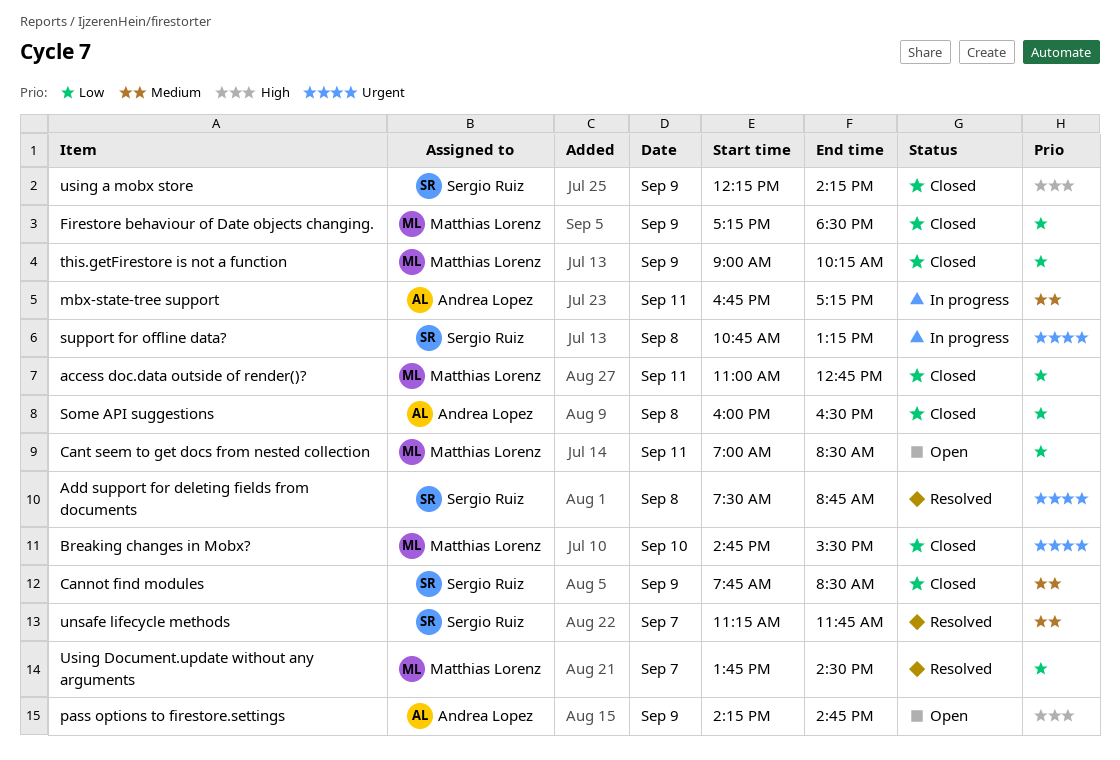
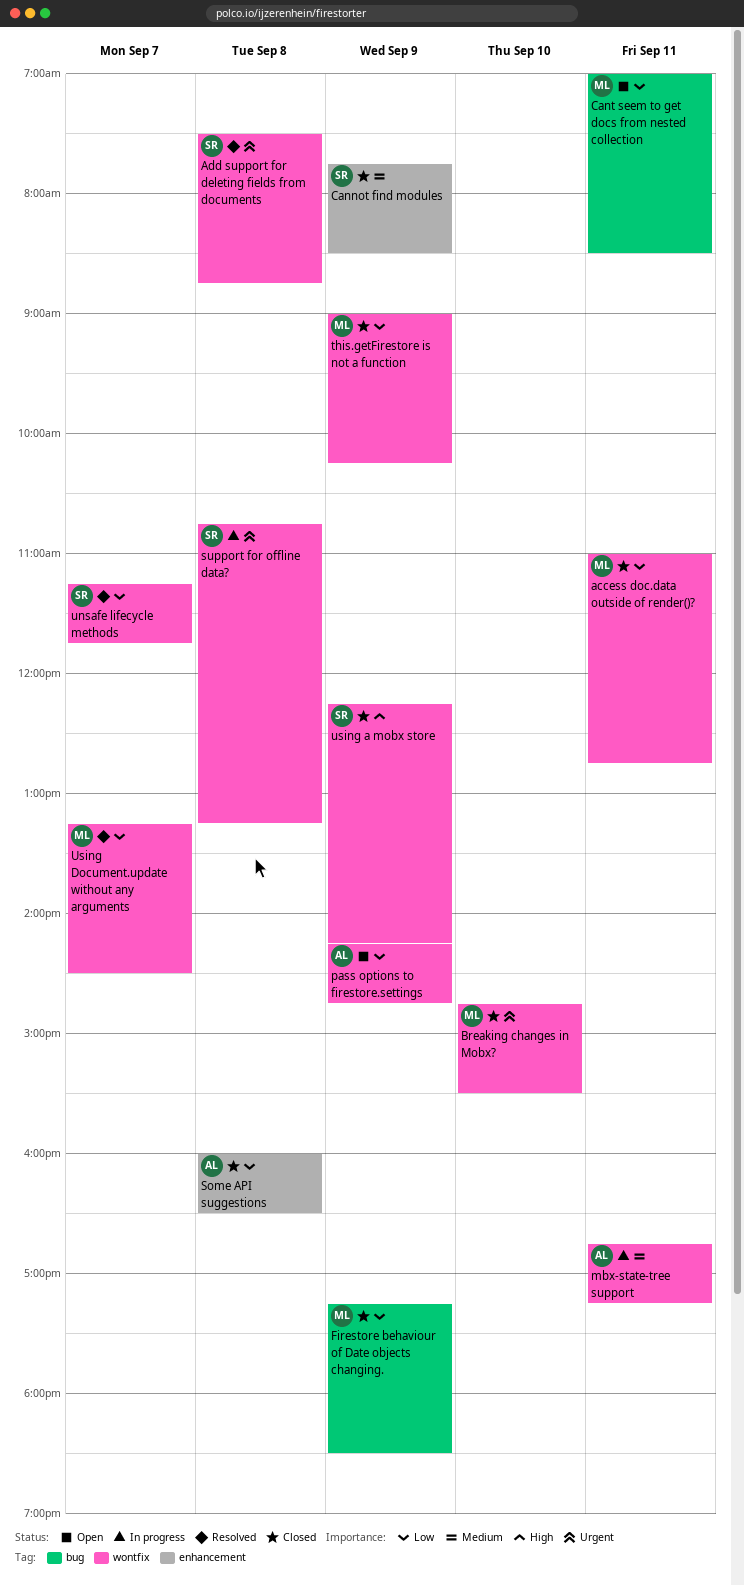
pass options to firestore.settings, priority: High -> Low
unsafe lifecycle methods, priority: Medium -> Low
Using Document.update without any arguments, begins: 13:45 -> 13:15

